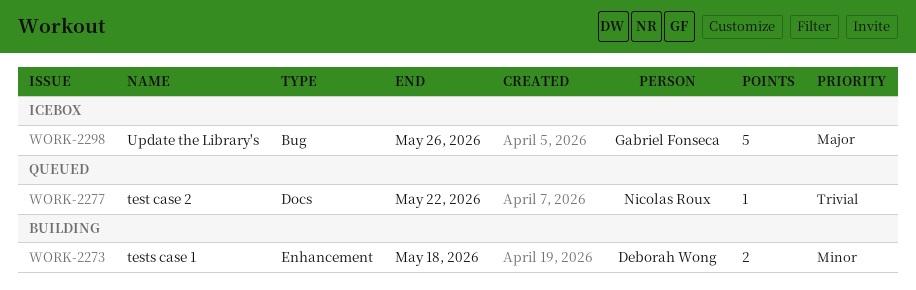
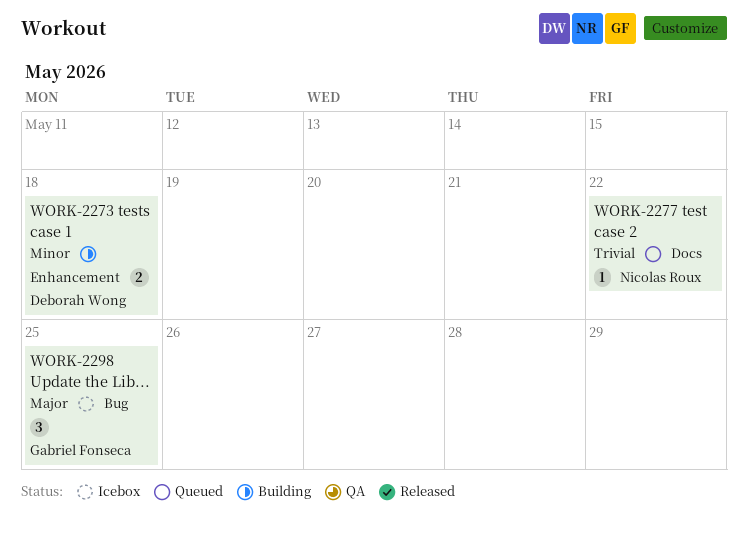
WORK-2298, estimate: 5 -> 3
WORK-2298, due: May 26 -> May 25

